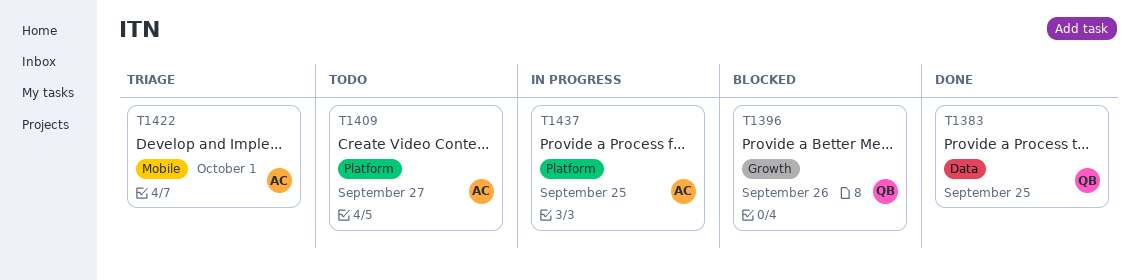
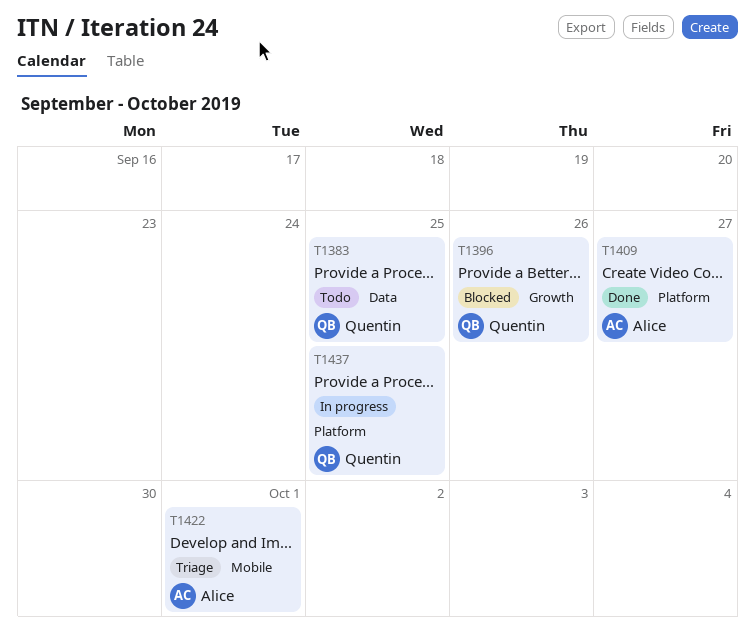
T1383, status: Done -> Todo
T1409, status: Todo -> Done
T1437, owner: Alice -> Quentin

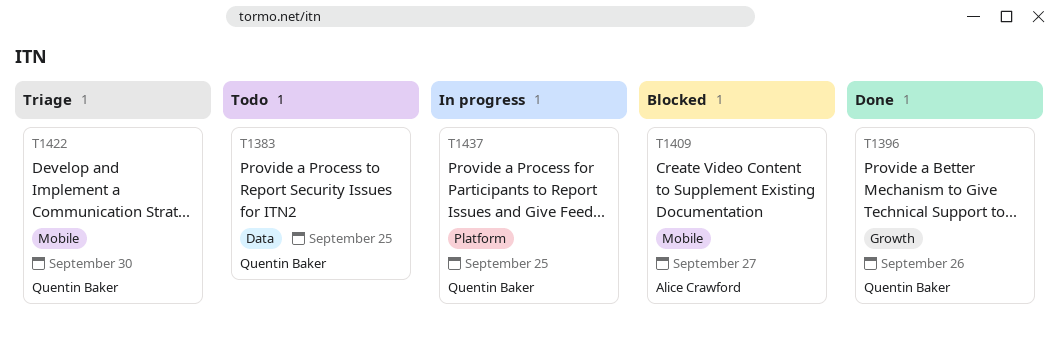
T1396, status: Blocked -> Done
T1409, status: Done -> Blocked
T1409, label: Platform -> Mobile
T1422, owner: Alice Crawford -> Quentin Baker
T1422, due: Oct 1 -> Sep 30

